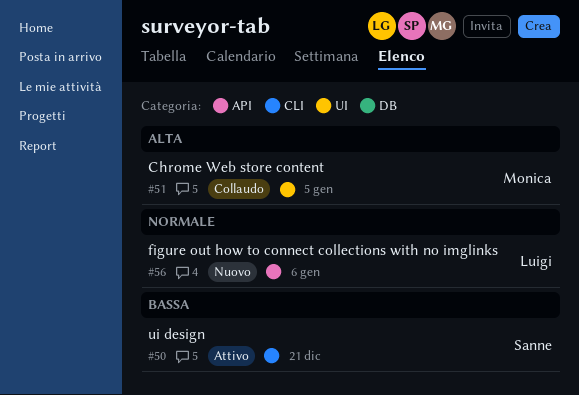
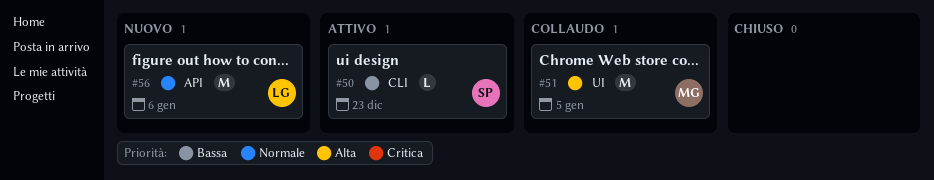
#50, due: Dec 21 -> Dec 23

